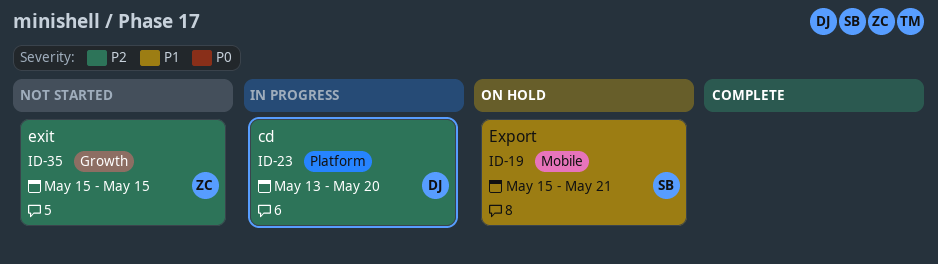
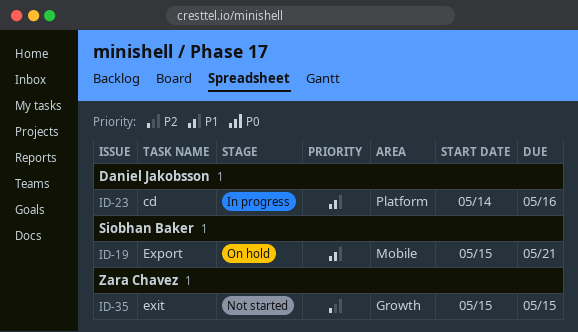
ID-23, priority: P2 -> P1
ID-23, start: May 13 -> May 14
ID-23, due: May 20 -> May 16

